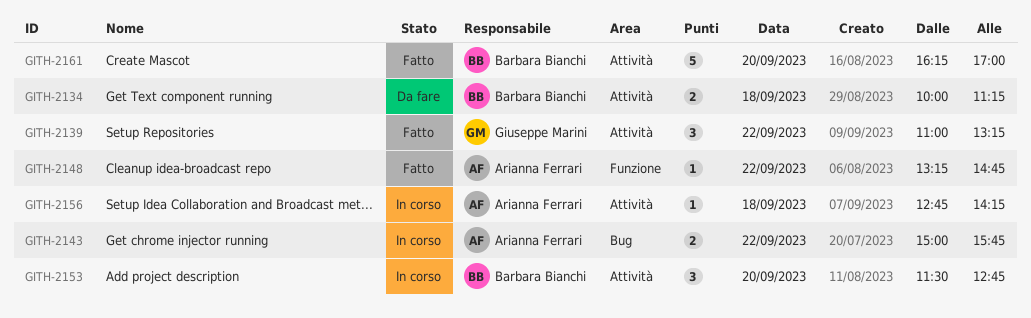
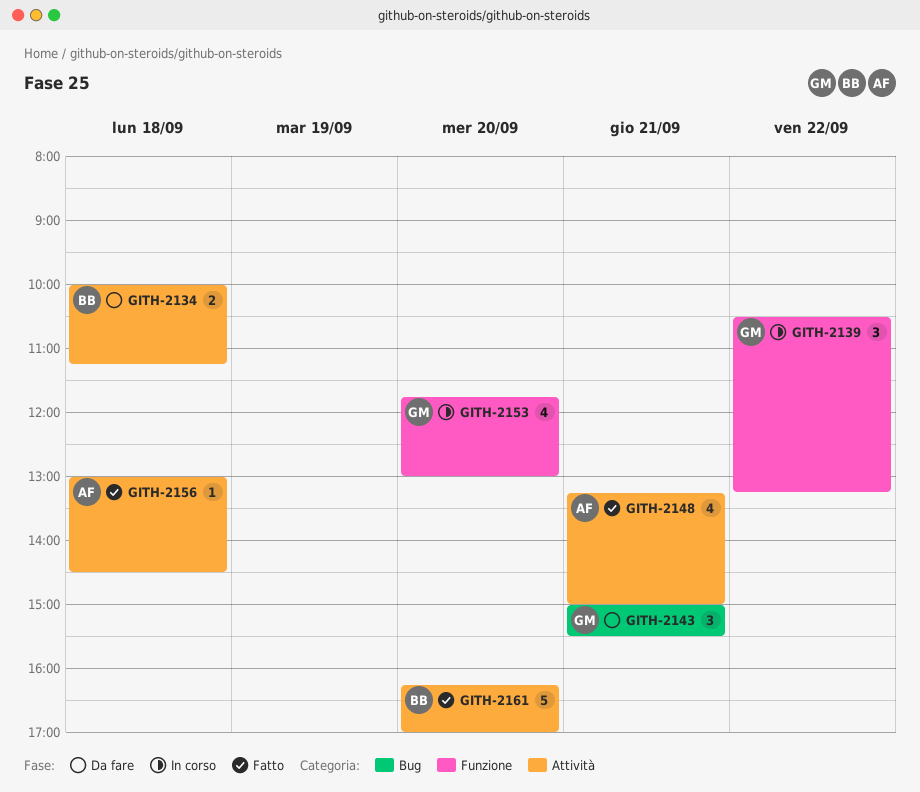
GITH-2139, status: Fatto -> In corso
GITH-2139, label: Attività -> Funzione
GITH-2139, begins: 11:00 -> 10:30
GITH-2143, status: In corso -> Da fare
GITH-2143, owner: Arianna Ferrari -> Giuseppe Marini
GITH-2143, estimate: 2 -> 3
GITH-2143, day: Sep 22 -> Sep 21
GITH-2143, ends: 15:45 -> 15:30
GITH-2148, label: Funzione -> Attività
GITH-2148, estimate: 1 -> 4
GITH-2148, day: Sep 22 -> Sep 21
GITH-2148, ends: 14:45 -> 15:00
GITH-2153, owner: Barbara Bianchi -> Giuseppe Marini
GITH-2153, label: Attività -> Funzione
GITH-2153, estimate: 3 -> 4
GITH-2153, begins: 11:30 -> 11:45
GITH-2153, ends: 12:45 -> 13:00
GITH-2156, status: In corso -> Fatto
GITH-2156, begins: 12:45 -> 13:00
GITH-2156, ends: 14:15 -> 14:30

